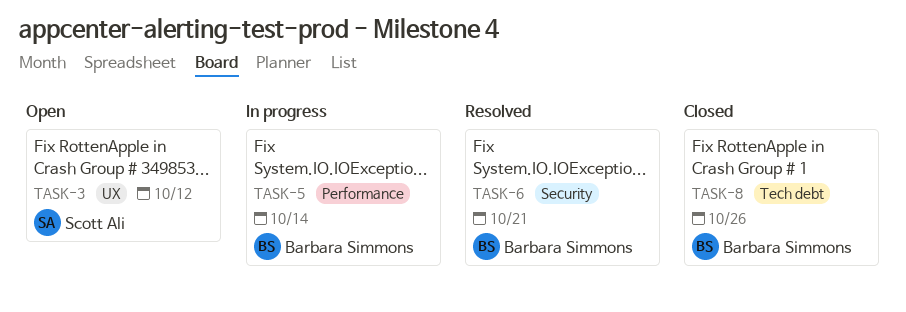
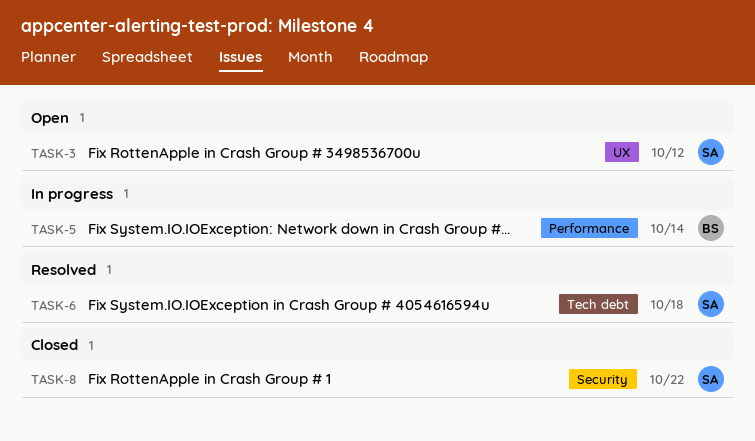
TASK-6, owner: Barbara Simmons -> Scott Ali
TASK-6, label: Security -> Tech debt
TASK-6, due: Oct 21 -> Oct 18
TASK-8, owner: Barbara Simmons -> Scott Ali
TASK-8, label: Tech debt -> Security
TASK-8, due: Oct 26 -> Oct 22

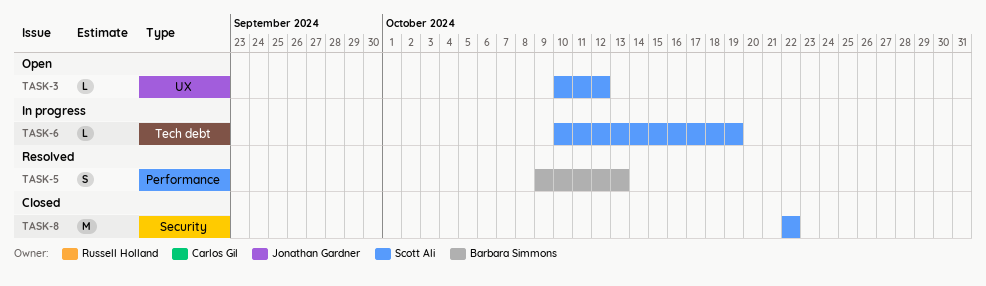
TASK-5, status: In progress -> Resolved
TASK-5, due: Oct 14 -> Oct 13
TASK-6, status: Resolved -> In progress
TASK-6, due: Oct 18 -> Oct 19

